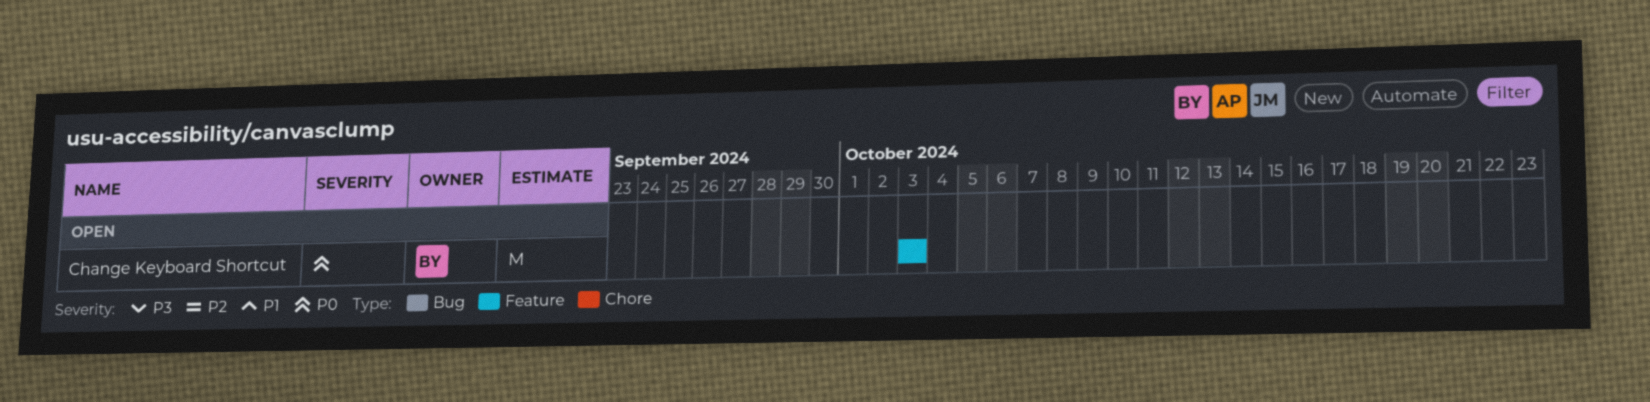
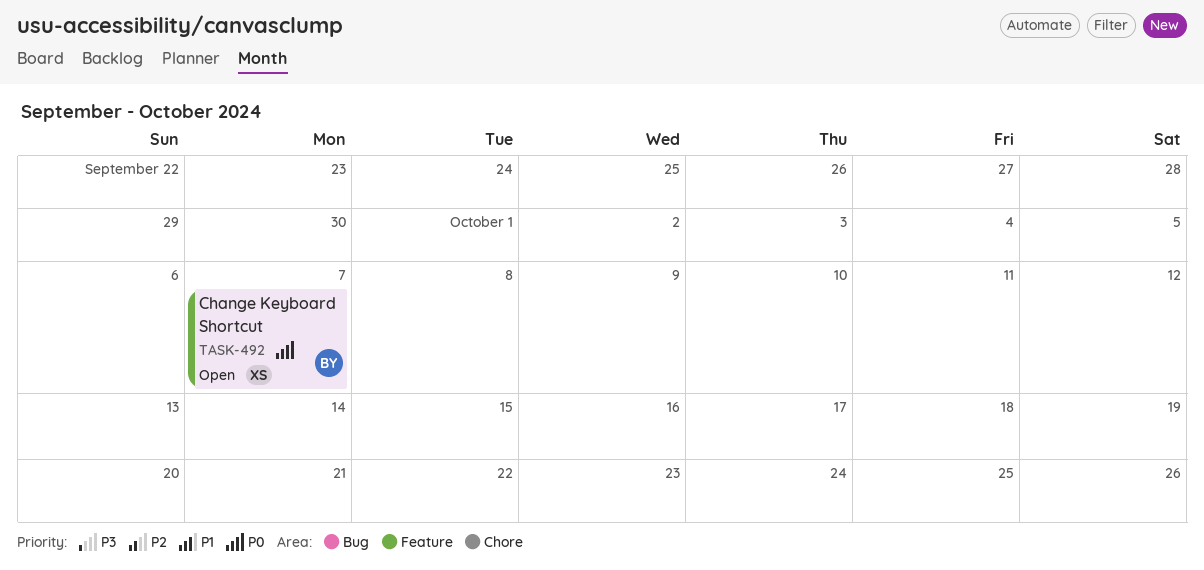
Change Keyboard Shortcut, estimate: M -> XS
Change Keyboard Shortcut, due: Oct 3 -> Oct 7

